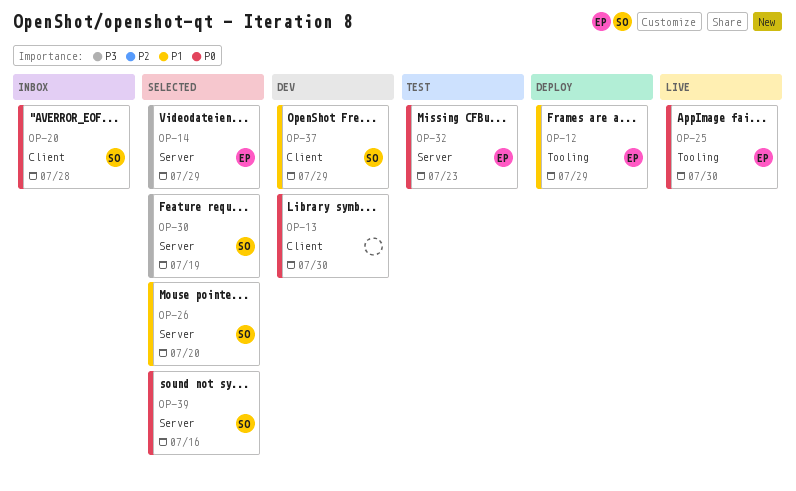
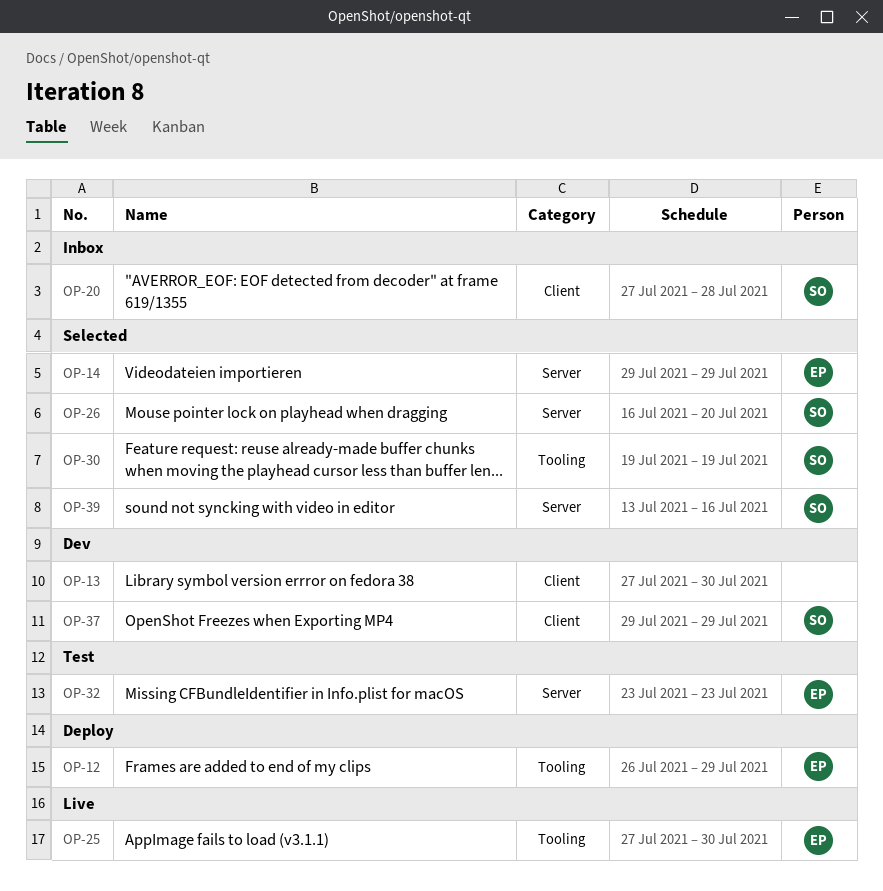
OP-30, label: Server -> Tooling

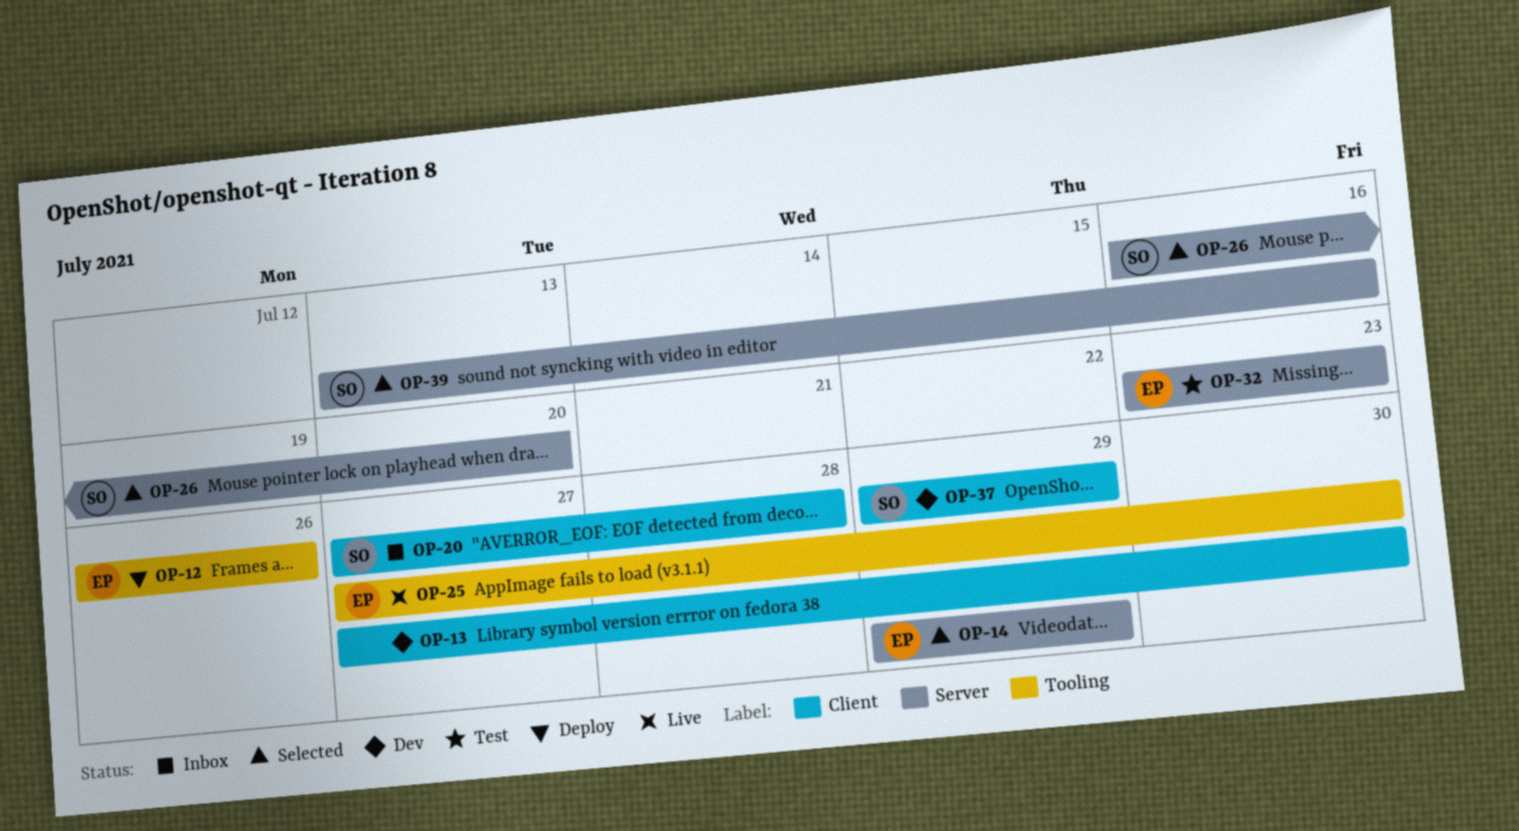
OP-12, due: Jul 29 -> Jul 26
OP-30: present -> none

